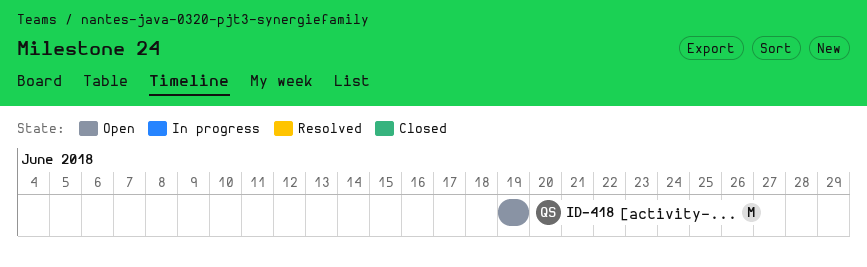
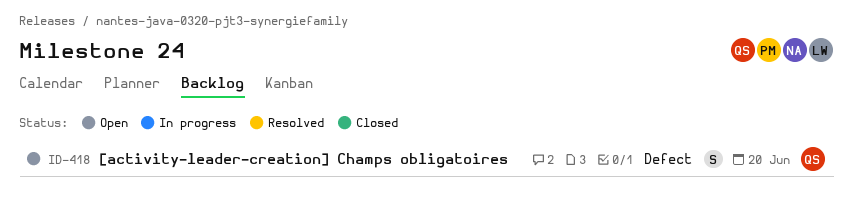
ID-418, estimate: M -> S
ID-418, due: Jun 19 -> Jun 20

